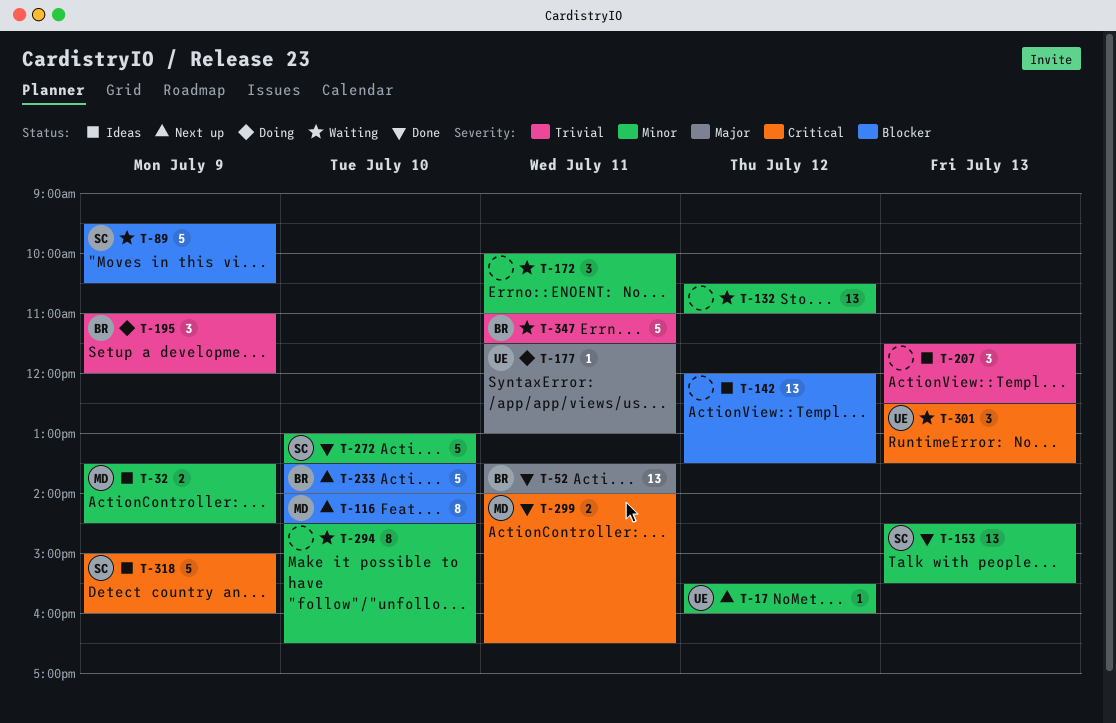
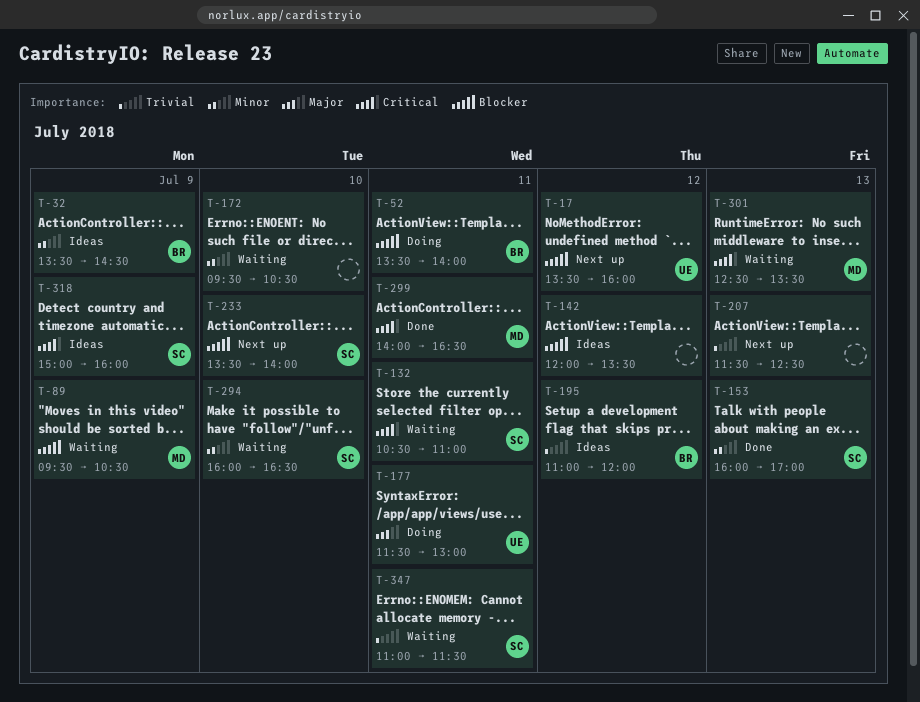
T-17, priority: Minor -> Blocker
T-17, begins: 15:30 -> 13:30
T-32, owner: MD -> BR
T-52, status: Done -> Doing
T-52, priority: Major -> Blocker
T-89, owner: SC -> MD
T-116: present -> none
T-132, owner: none -> SC
T-132, priority: Minor -> Critical
T-132, day: Jul 12 -> Jul 11
T-153, begins: 14:30 -> 16:00
T-153, ends: 15:30 -> 17:00
T-172, day: Jul 11 -> Jul 10
T-172, begins: 10:00 -> 09:30
T-172, ends: 11:00 -> 10:30
T-195, status: Doing -> Ideas
T-195, day: Jul 9 -> Jul 12
T-207, status: Ideas -> Next up
T-233, owner: BR -> SC
T-272: present -> none
T-294, owner: none -> SC
T-294, begins: 14:30 -> 16:00
T-301, owner: UE -> MD
T-347, owner: BR -> SC

